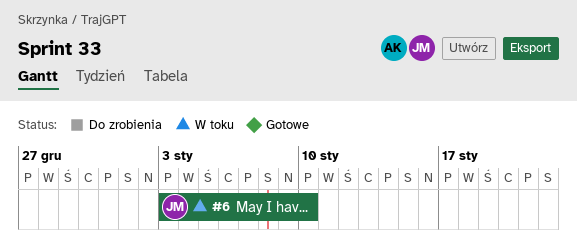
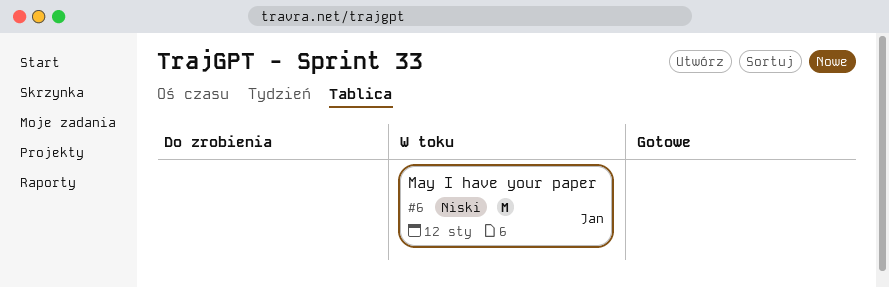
#6, due: Jan 10 -> Jan 12

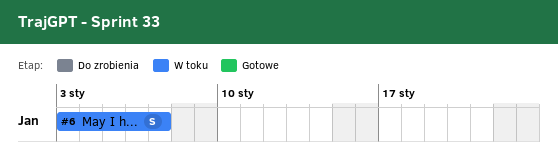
#6, estimate: M -> S
#6, due: Jan 12 -> Jan 7

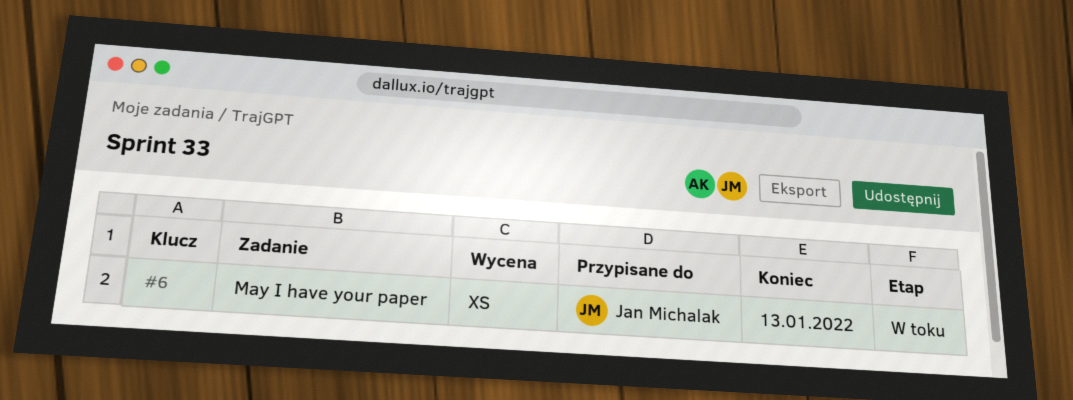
#6, estimate: S -> XS
#6, due: Jan 7 -> Jan 13

